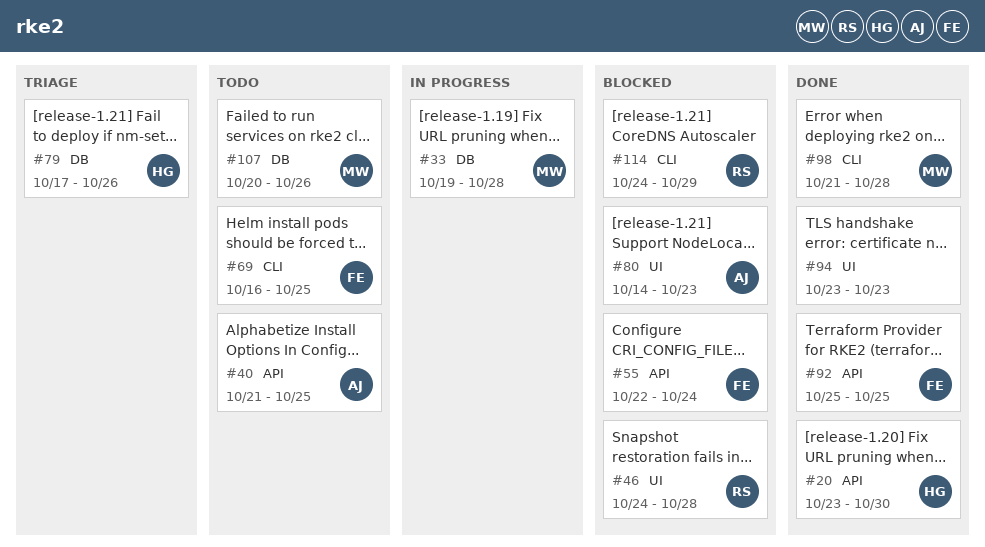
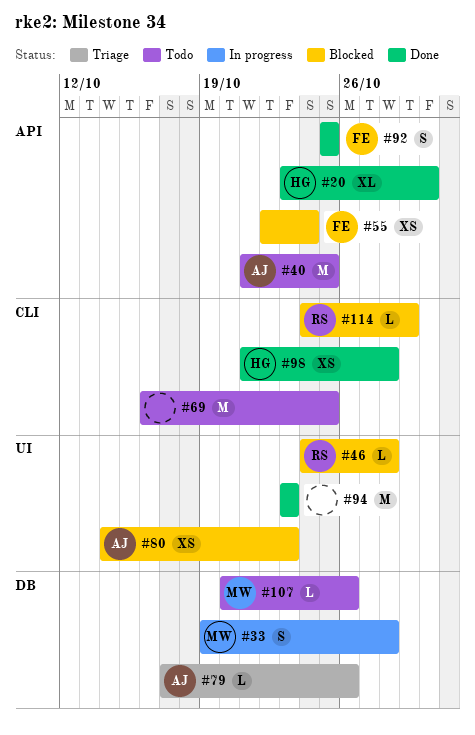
#69, owner: FE -> none
#79, owner: HG -> AJ
#98, owner: MW -> HG

